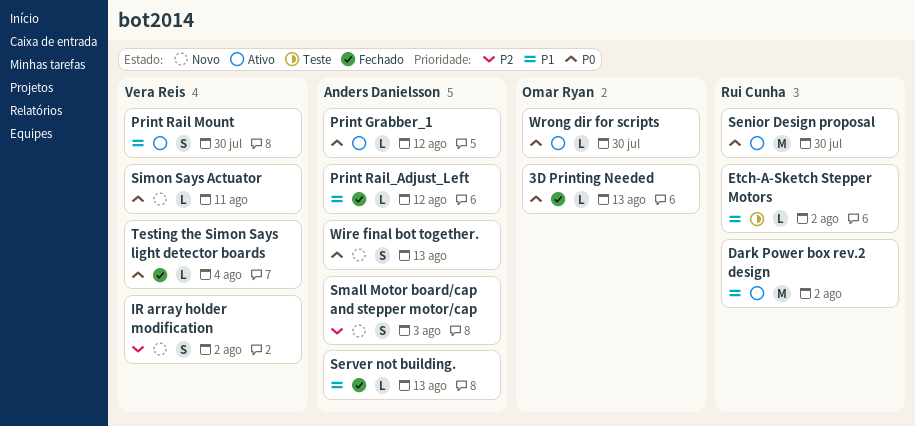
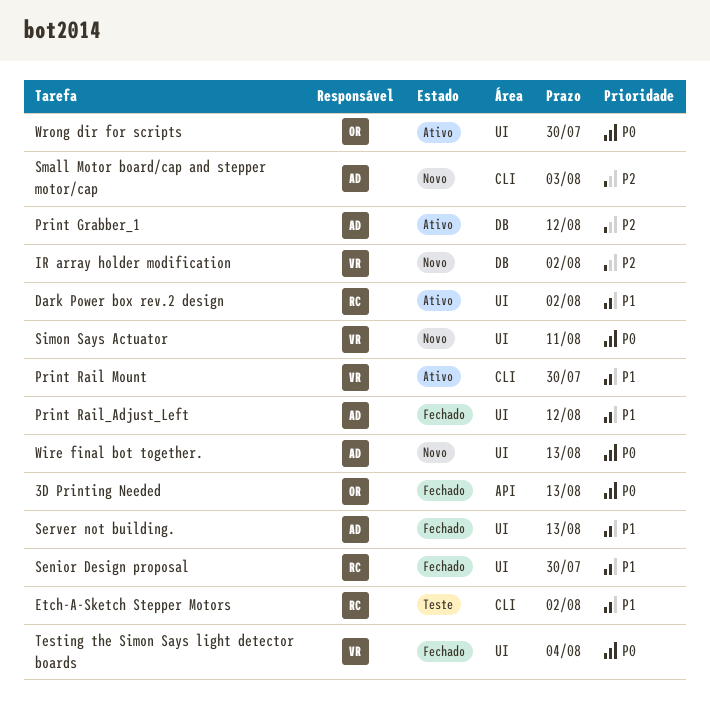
Print Grabber_1, priority: P0 -> P2
Senior Design proposal, status: Ativo -> Fechado
Senior Design proposal, priority: P0 -> P1

